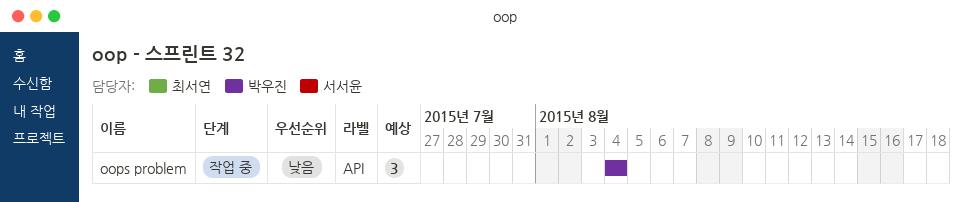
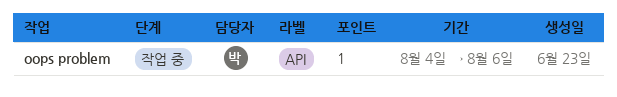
oops problem, estimate: 3 -> 1
oops problem, due: Aug 4 -> Aug 6

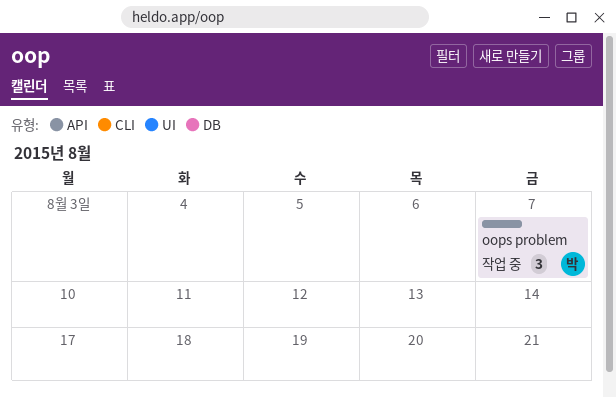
oops problem, estimate: 1 -> 3
oops problem, due: Aug 6 -> Aug 7

